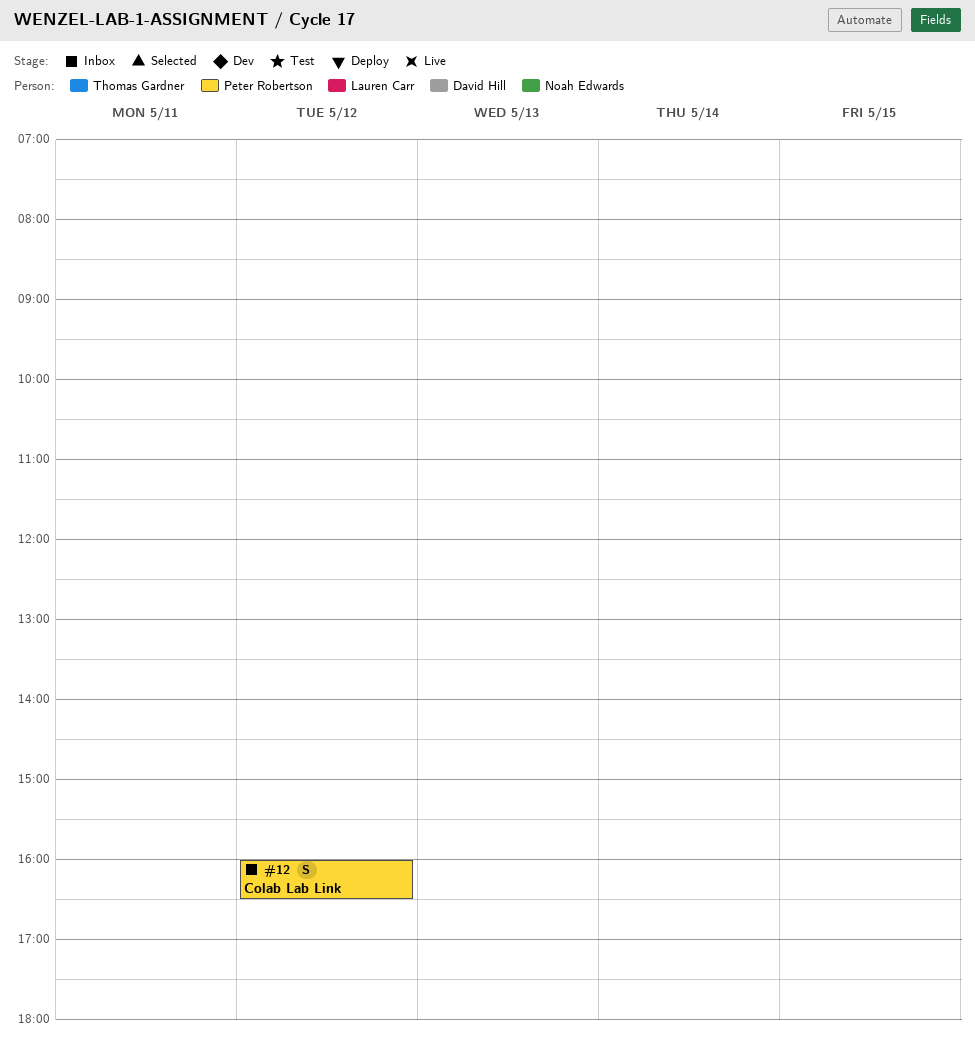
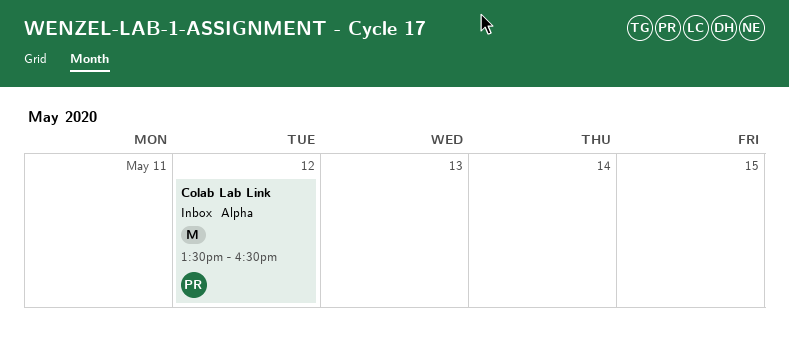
Colab Lab Link, estimate: S -> M
Colab Lab Link, begins: 16:00 -> 13:30

